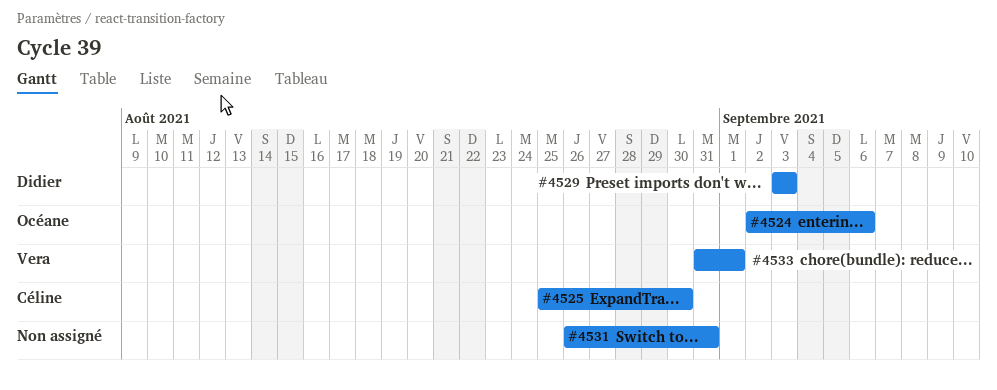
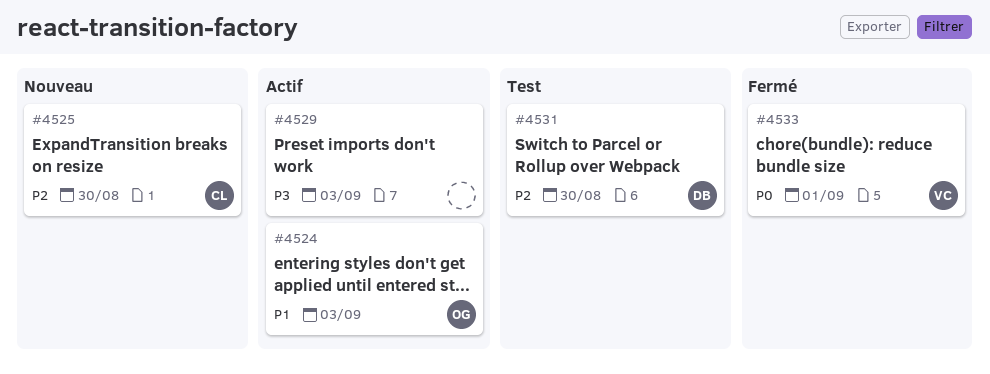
#4524, due: Sep 6 -> Sep 3
#4529, owner: Didier -> none
#4531, owner: none -> Didier
#4531, due: Aug 31 -> Aug 30

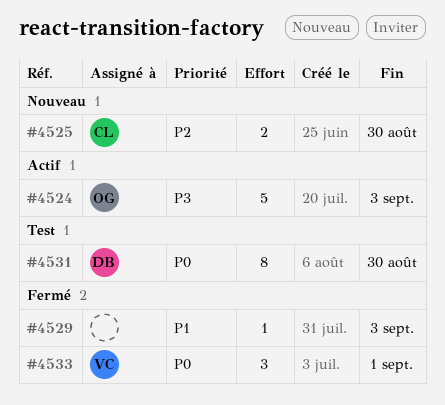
#4524, priority: P1 -> P3
#4529, status: Actif -> Fermé
#4529, priority: P3 -> P1
#4531, priority: P2 -> P0

